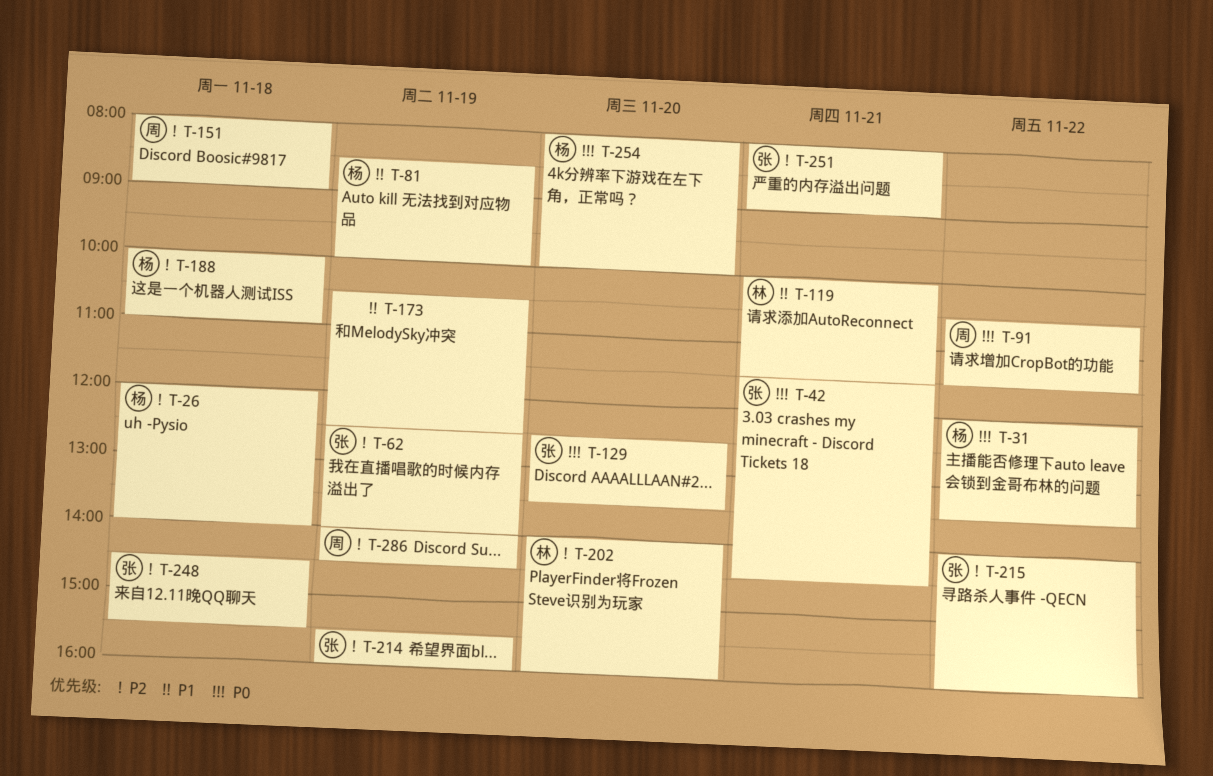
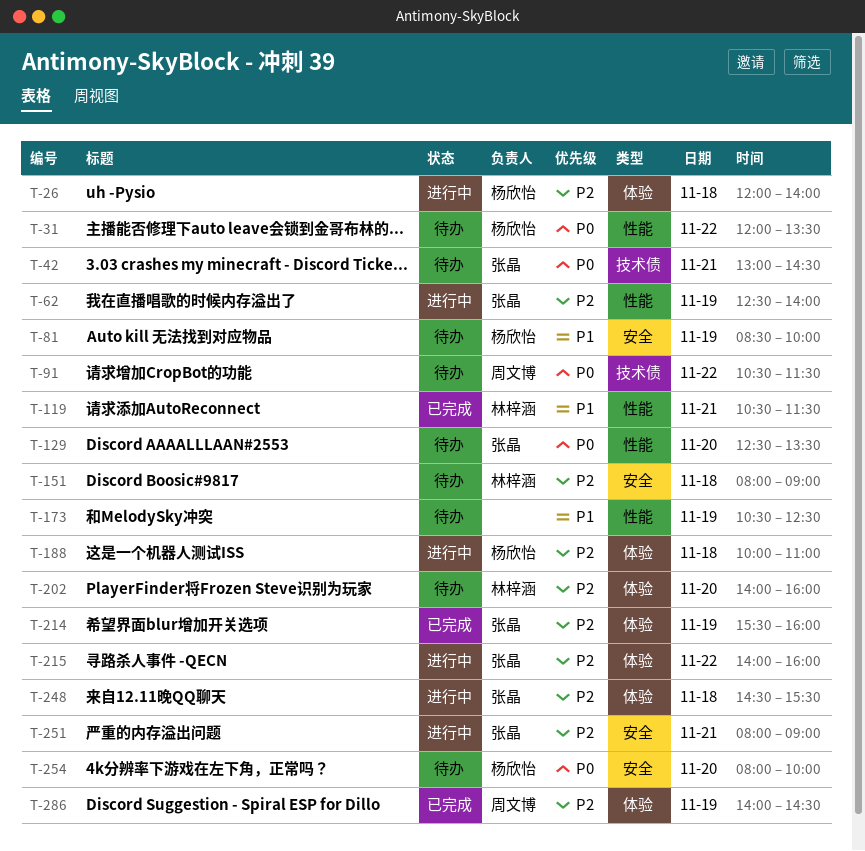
T-42, begins: 11:30 -> 13:00
T-119, begins: 10:00 -> 10:30
T-151, owner: 周文博 -> 林梓涵

